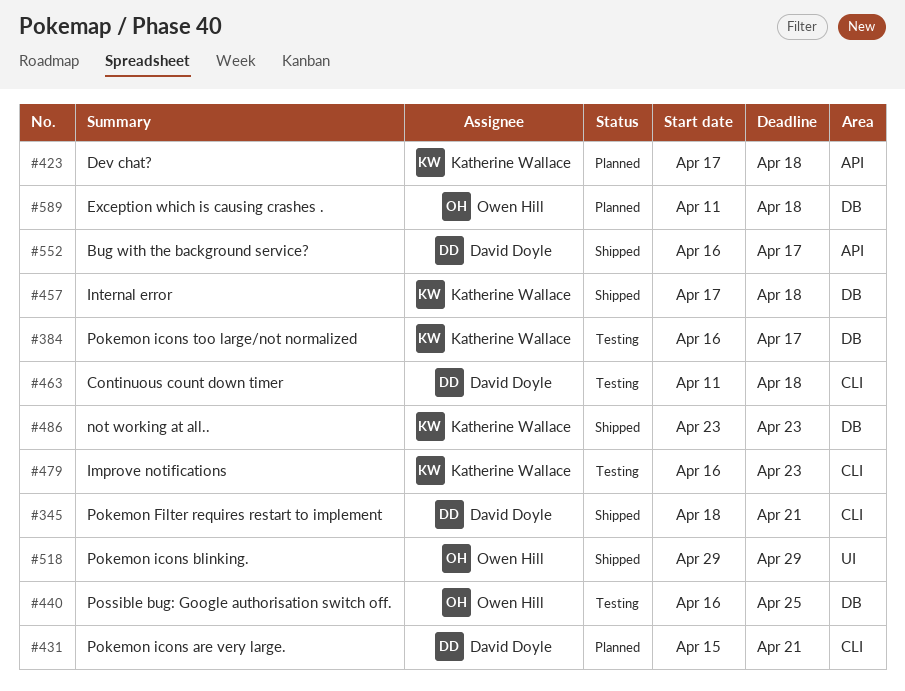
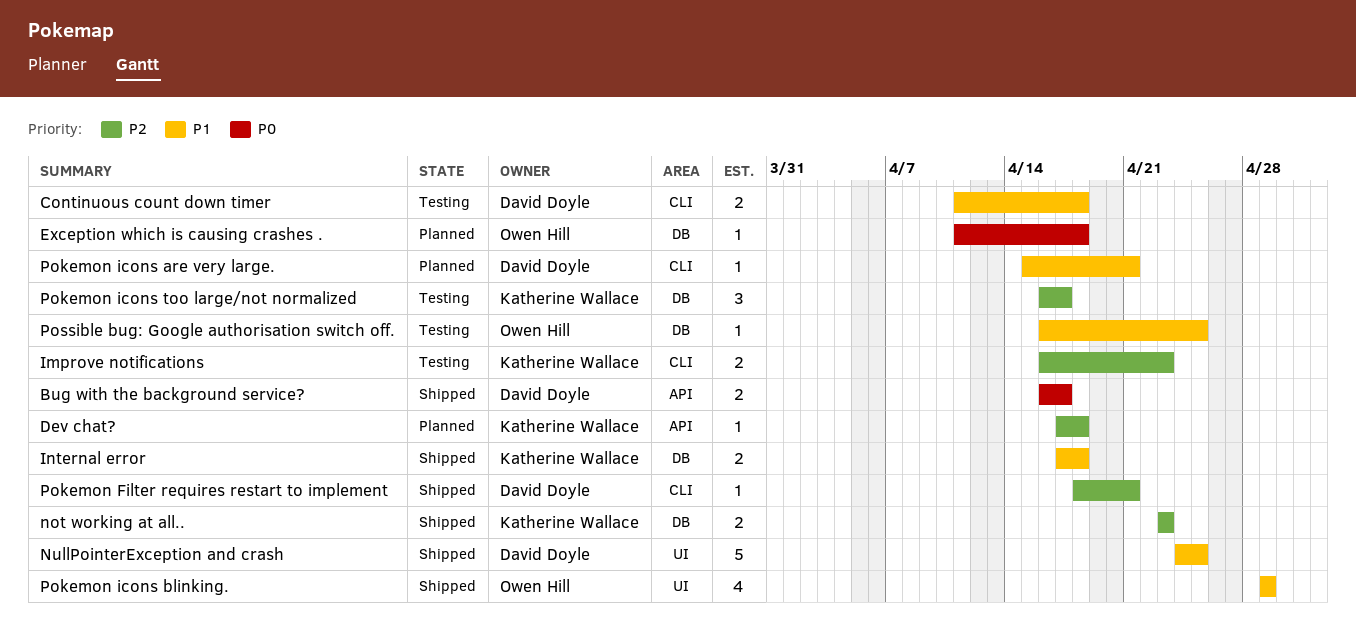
NullPointerException and crash: none -> present

